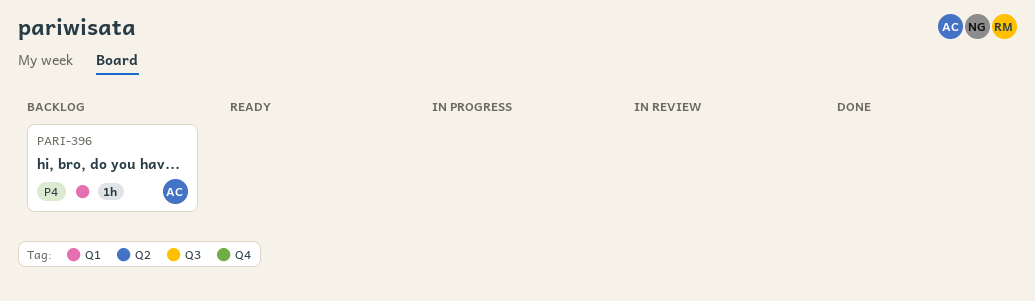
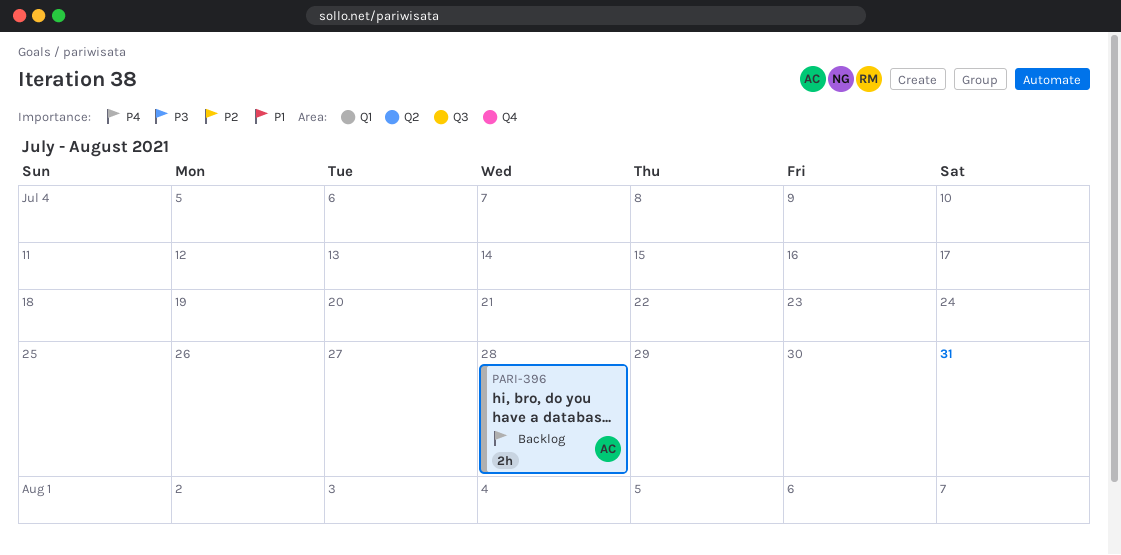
PARI-396, estimate: 1h -> 2h

